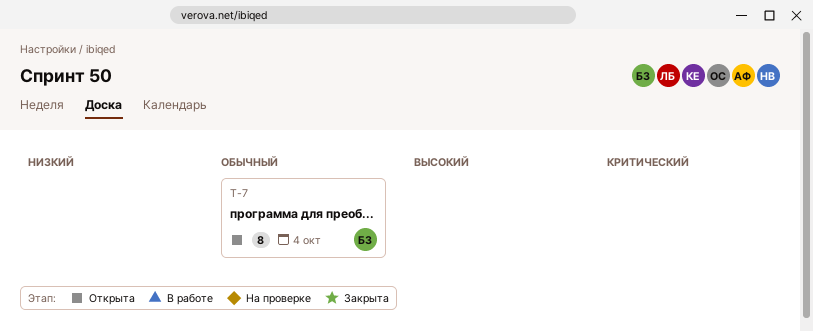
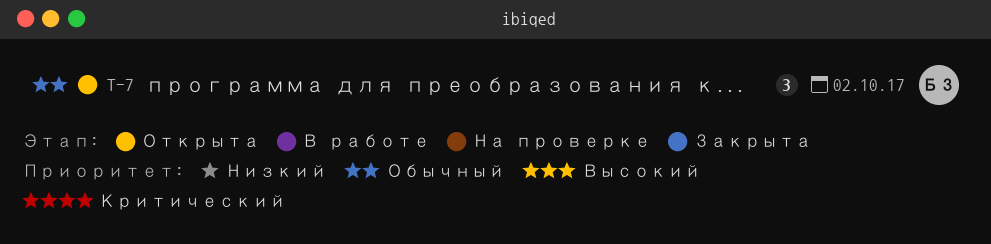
T-7, estimate: 8 -> 3
T-7, due: Oct 4 -> Oct 2

